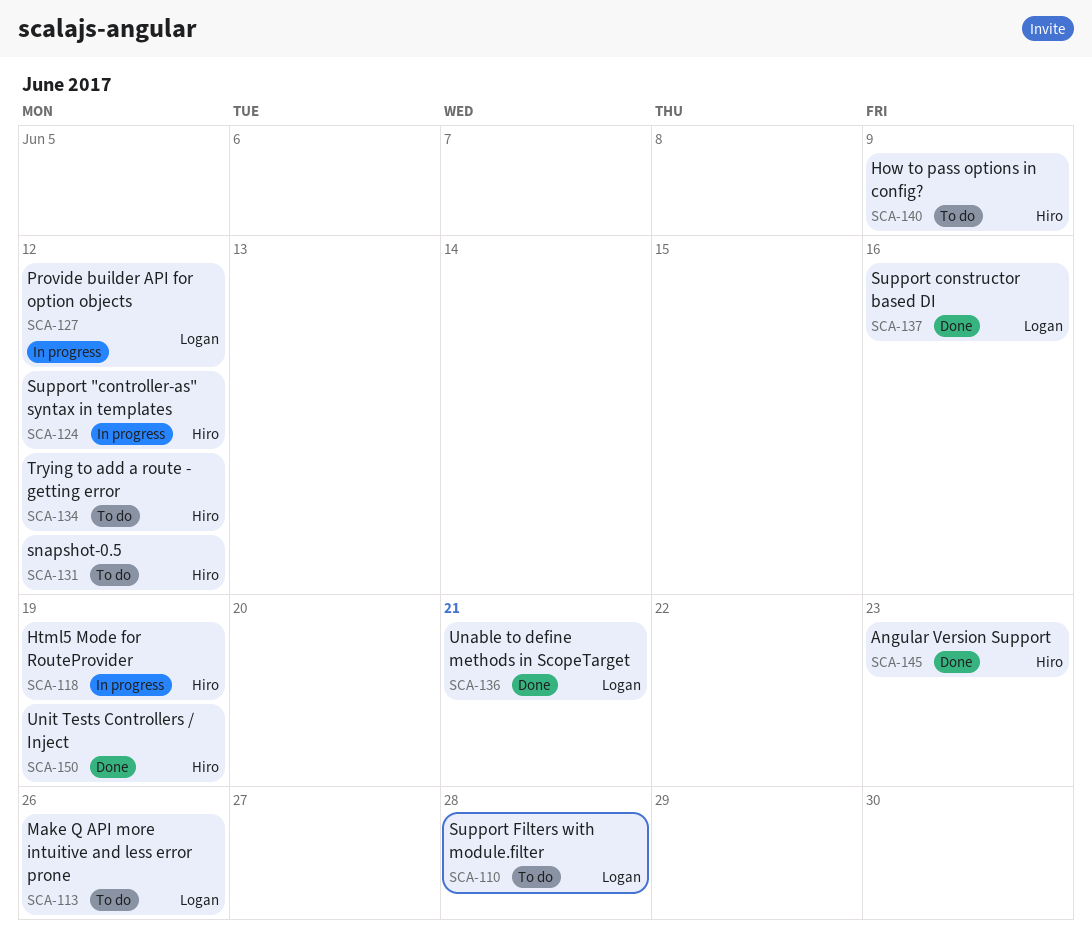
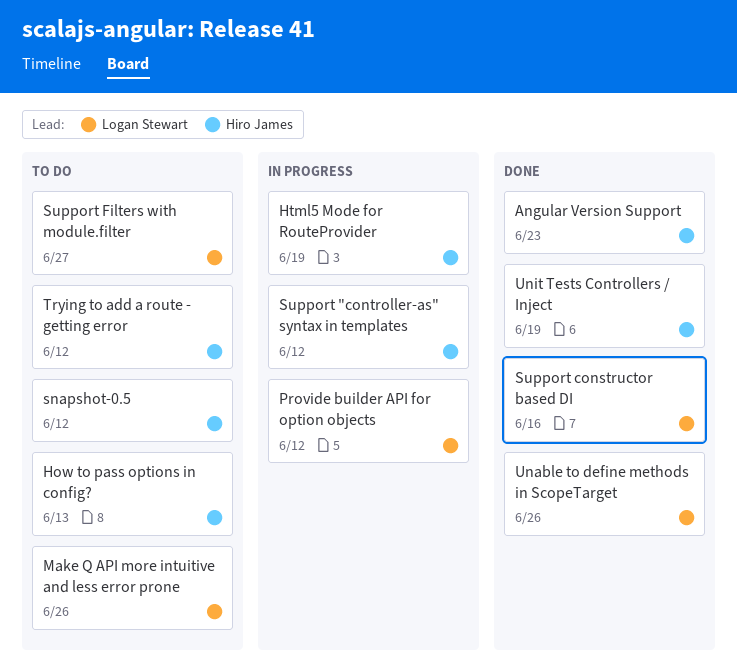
How to pass options in config?, due: Jun 9 -> Jun 13
Support Filters with module.filter, due: Jun 28 -> Jun 27
Unable to define methods in ScopeTarget, due: Jun 21 -> Jun 26

